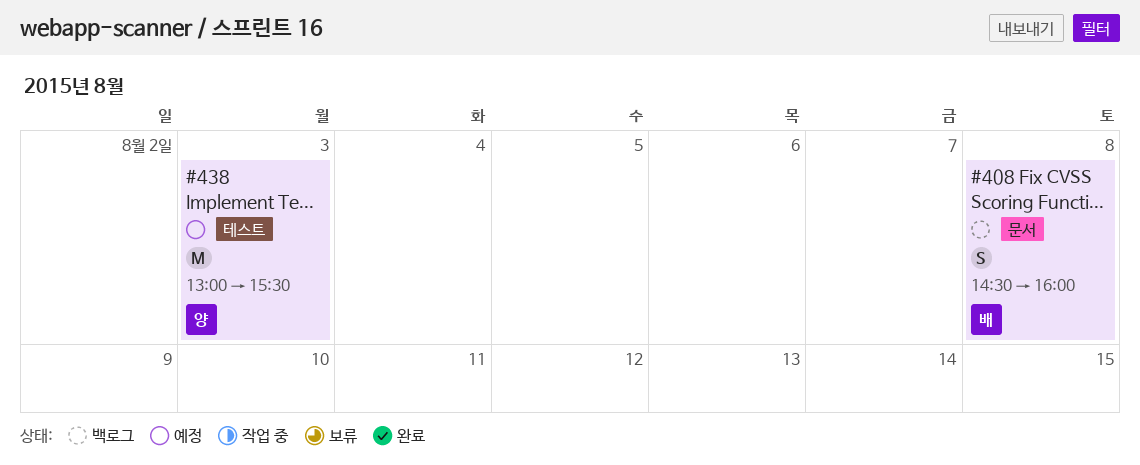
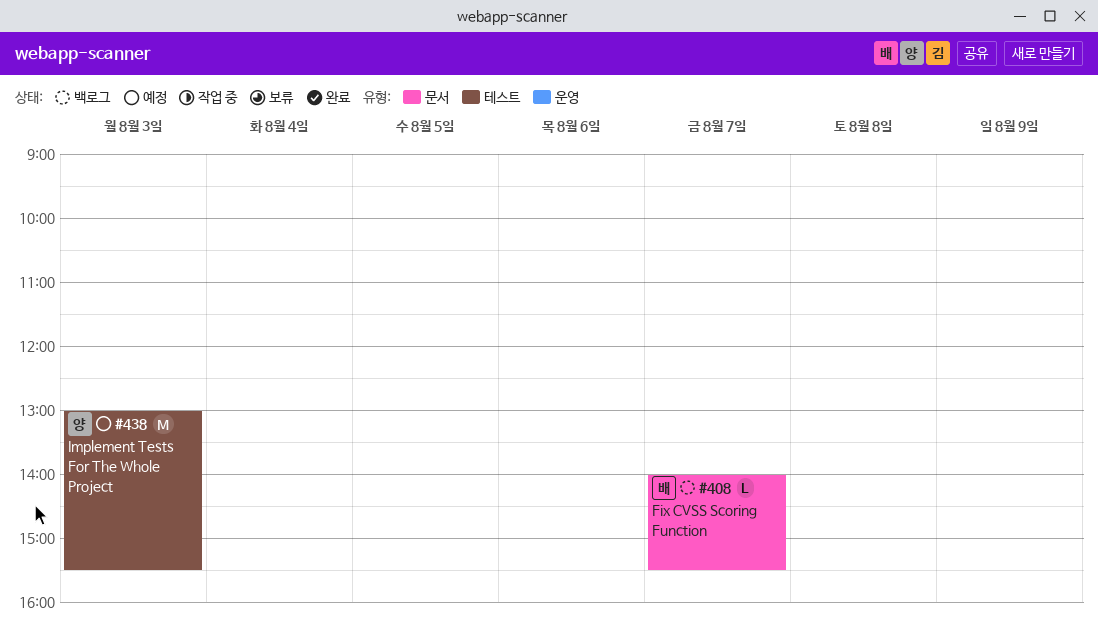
#408, estimate: S -> L
#408, day: Aug 8 -> Aug 7
#408, begins: 14:30 -> 14:00
#408, ends: 16:00 -> 15:30

